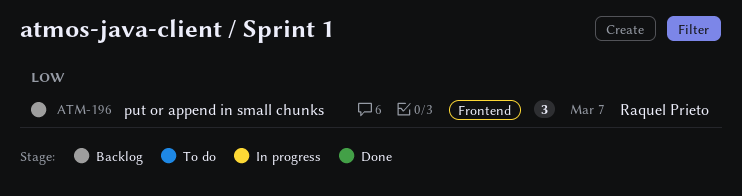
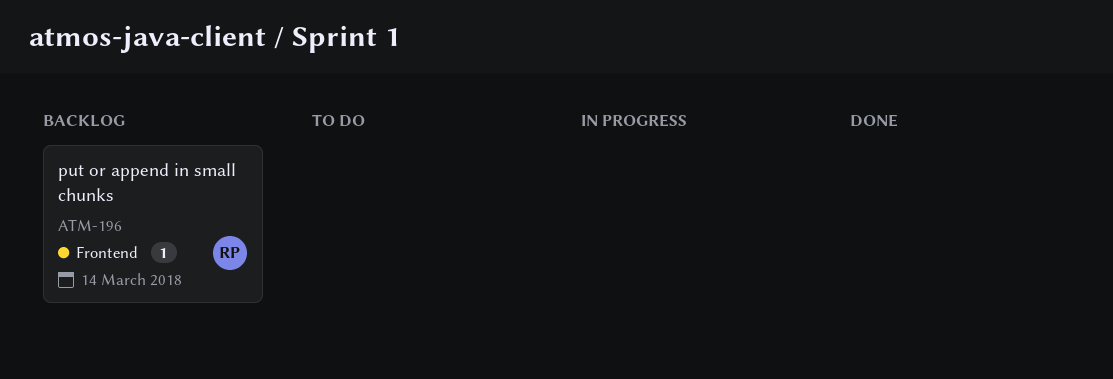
ATM-196, estimate: 3 -> 1
ATM-196, due: Mar 7 -> Mar 14

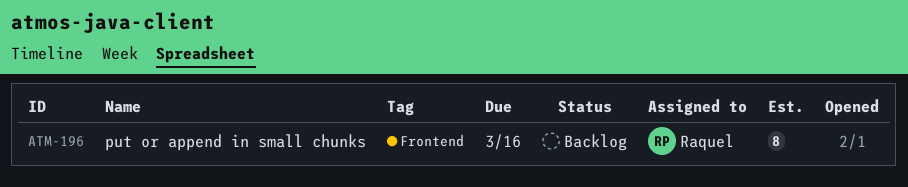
ATM-196, estimate: 1 -> 8
ATM-196, due: Mar 14 -> Mar 16

